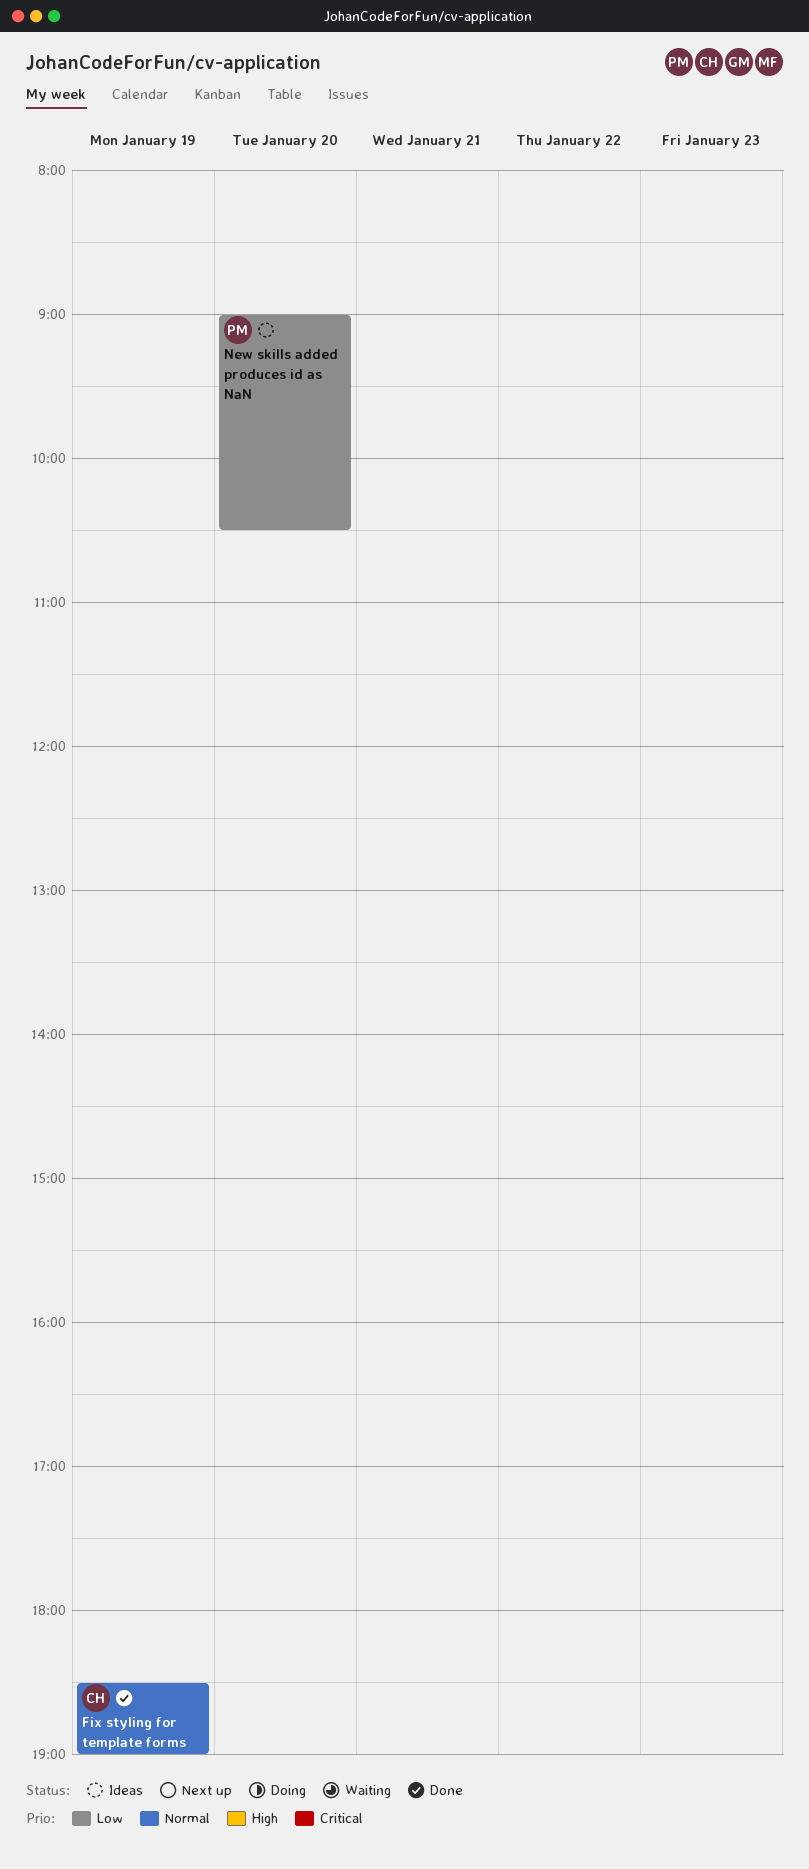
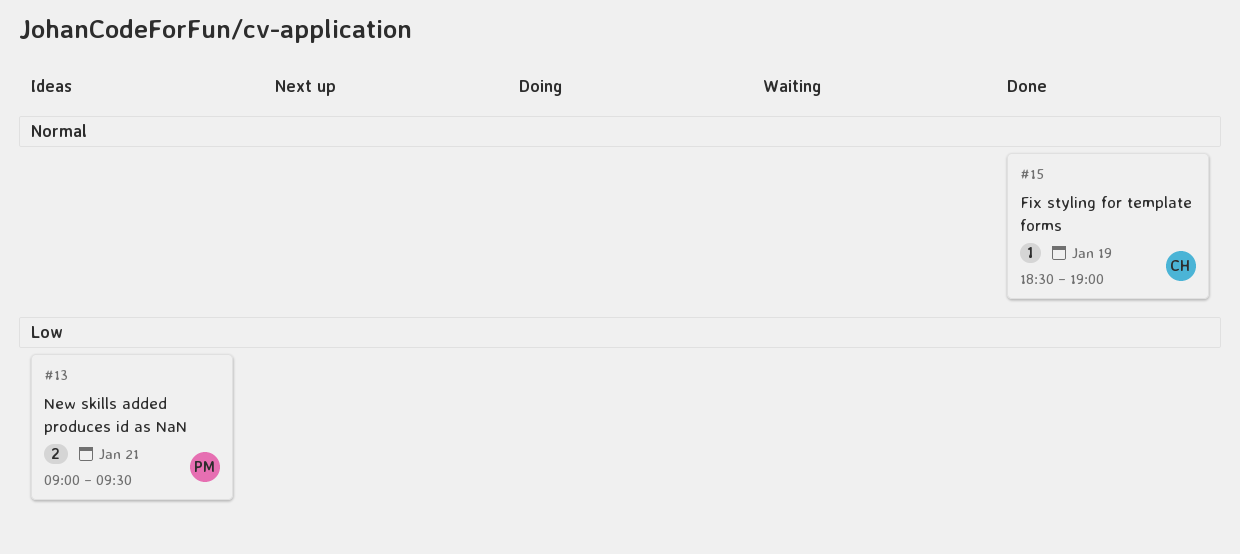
New skills added produces id as NaN, day: Jan 20 -> Jan 21
New skills added produces id as NaN, ends: 10:30 -> 09:30

